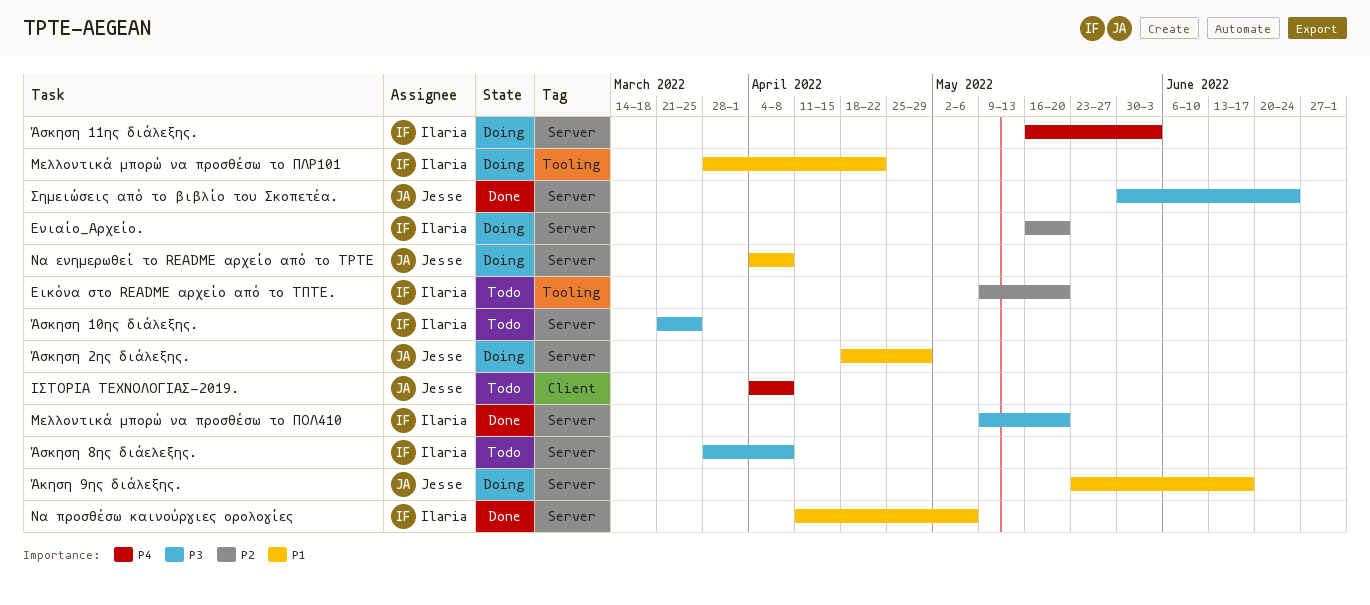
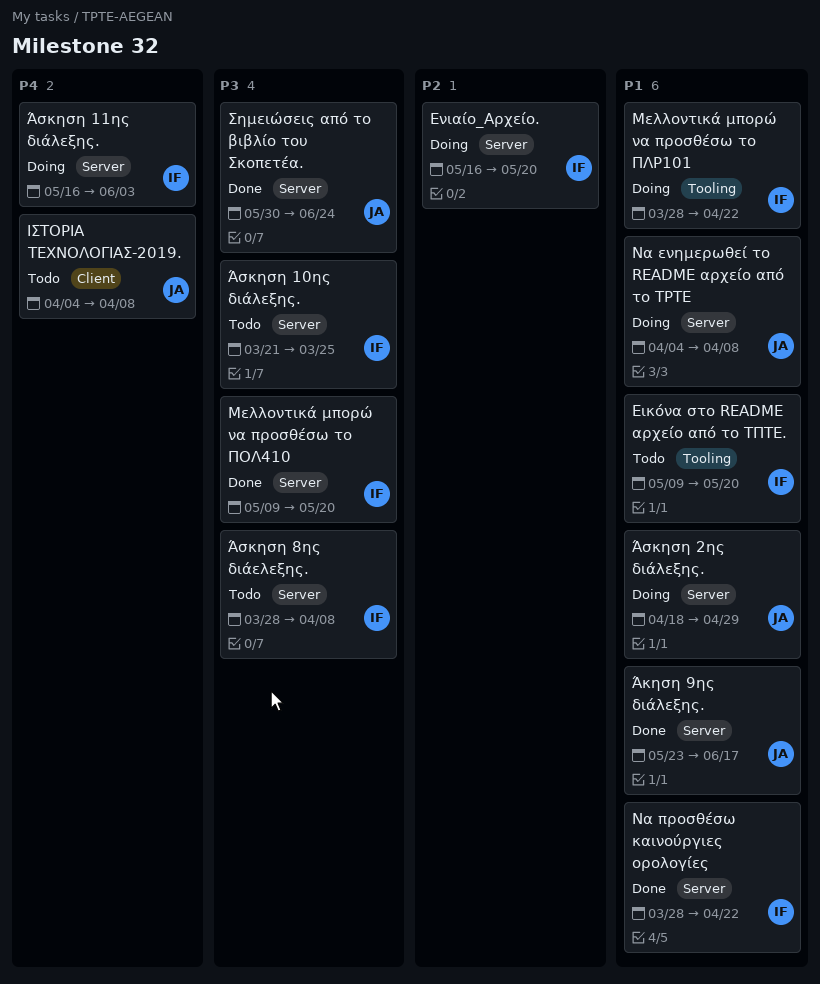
Άκηση 9ης διάλεξης., status: Doing -> Done
Εικόνα στο README αρχείο από το ΤΠΤΕ., priority: P2 -> P1
Να προσθέσω καινούργιες ορολογίες, start: Apr 11 -> Mar 28
Να προσθέσω καινούργιες ορολογίες, due: May 6 -> Apr 22

